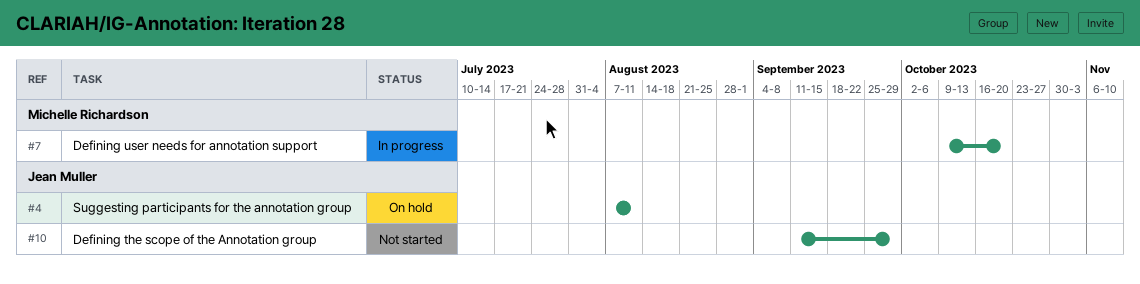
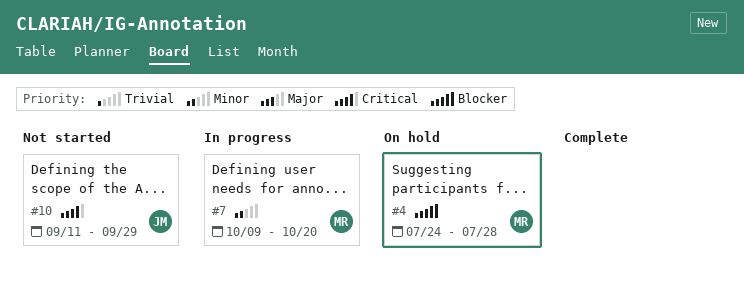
#4, owner: Jean Muller -> Michelle Richardson
#4, start: Aug 7 -> Jul 24
#4, due: Aug 11 -> Jul 28

